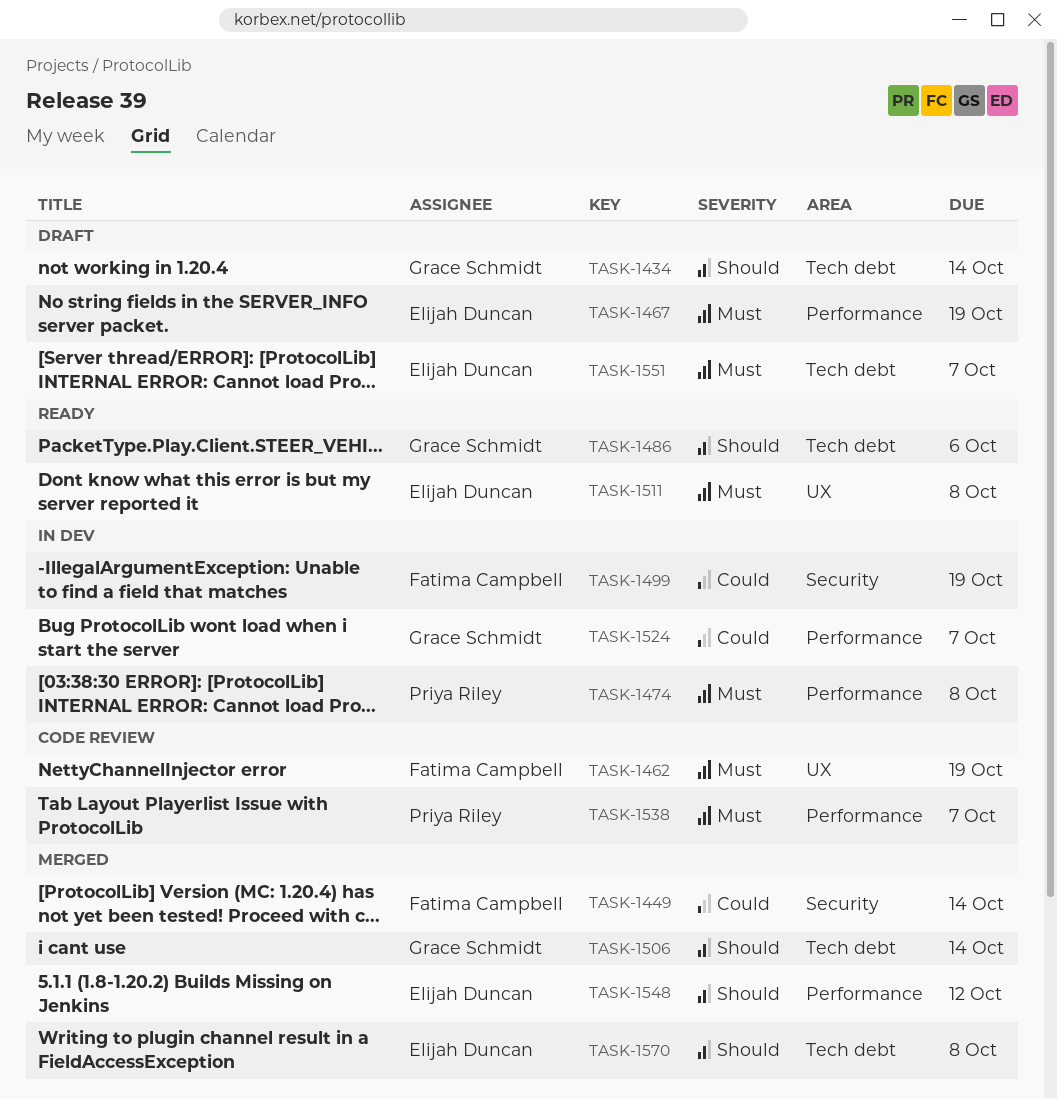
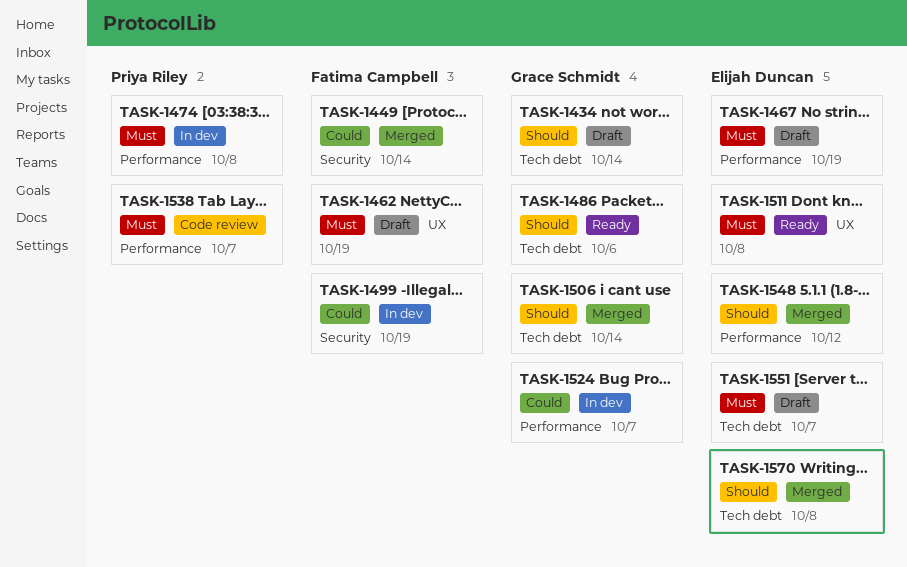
TASK-1462, status: Code review -> Draft

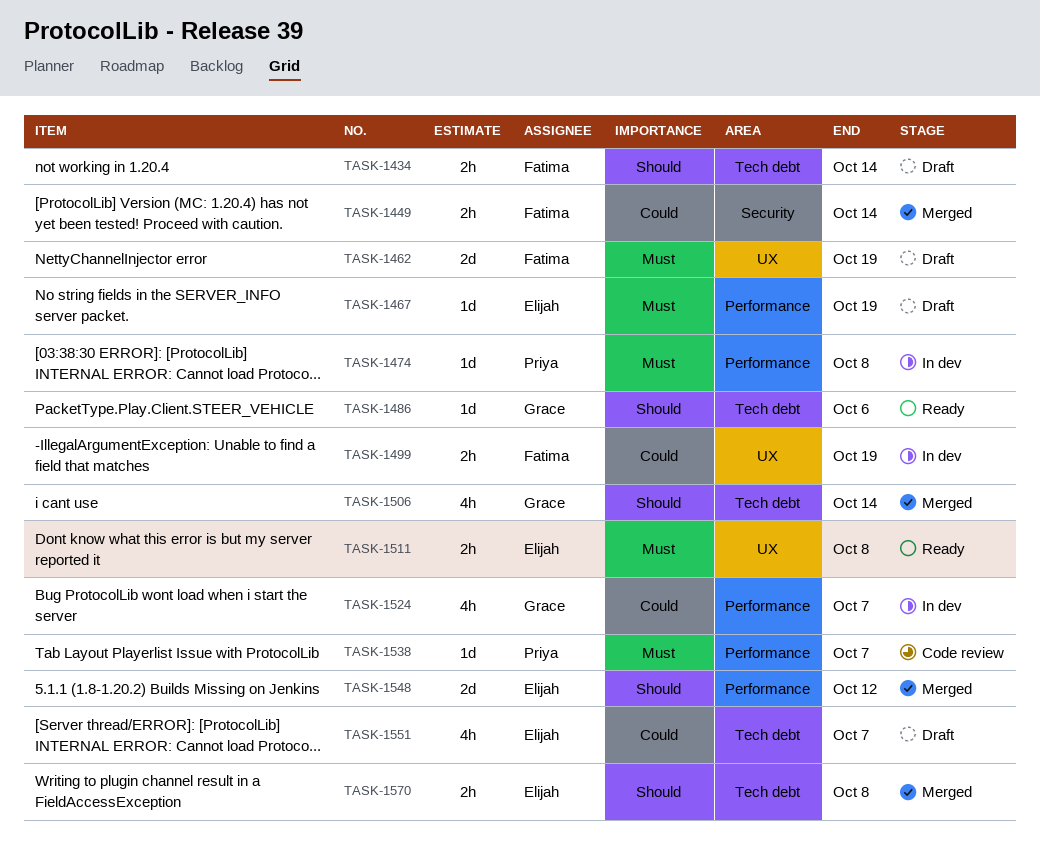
TASK-1434, owner: Grace Schmidt -> Fatima Campbell
TASK-1499, label: Security -> UX
TASK-1551, priority: Must -> Could

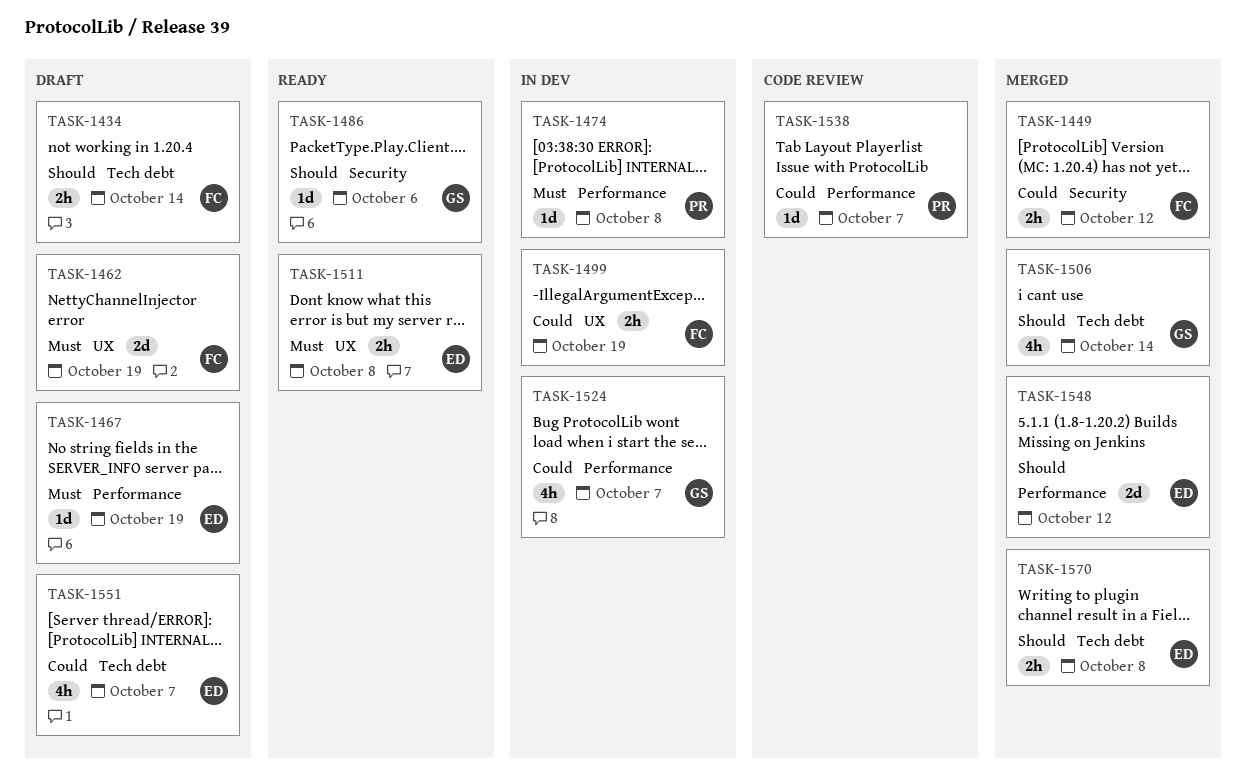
TASK-1449, due: Oct 14 -> Oct 12
TASK-1486, label: Tech debt -> Security
TASK-1538, priority: Must -> Could

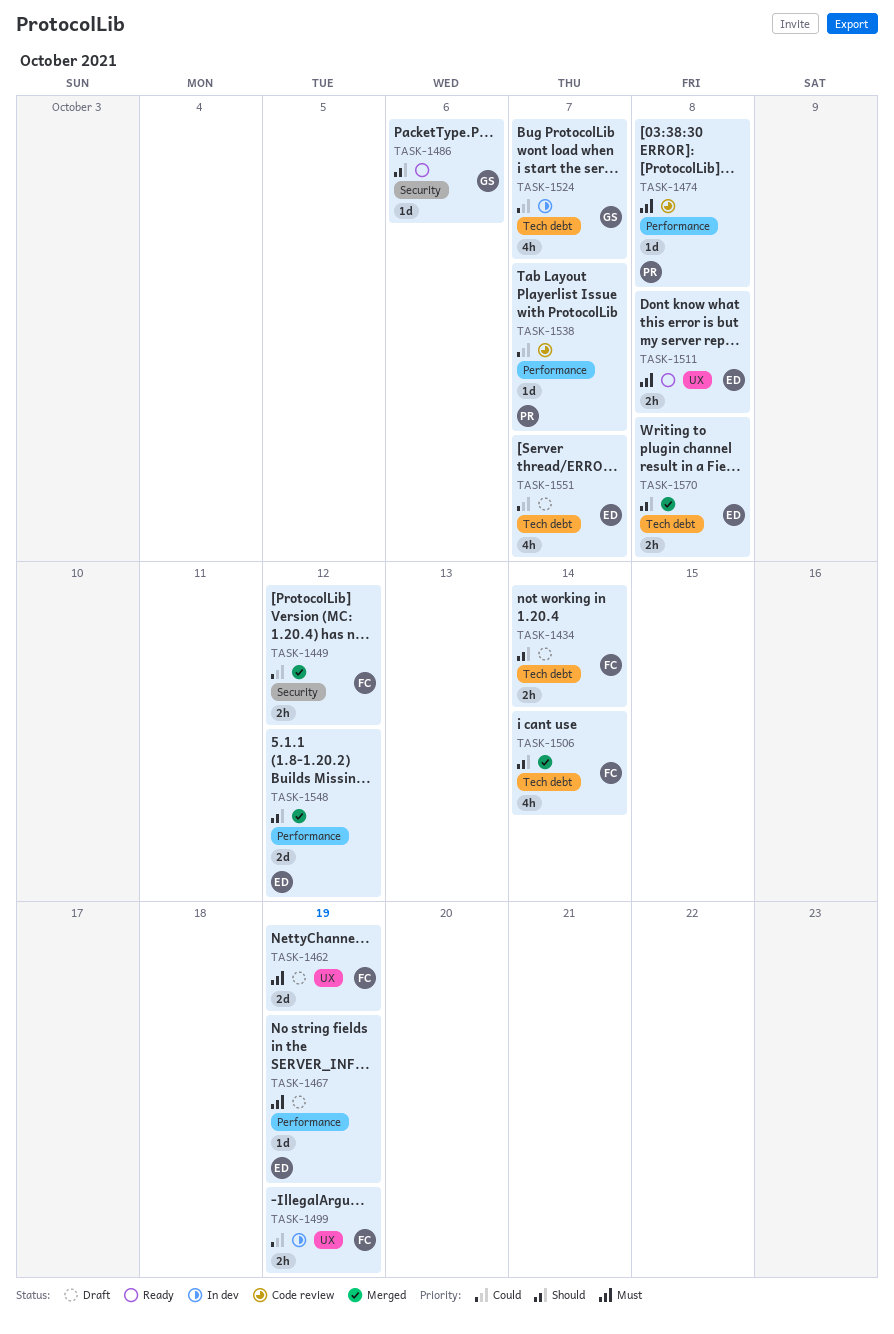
TASK-1474, status: In dev -> Code review
TASK-1506, owner: GS -> FC
TASK-1524, label: Performance -> Tech debt

